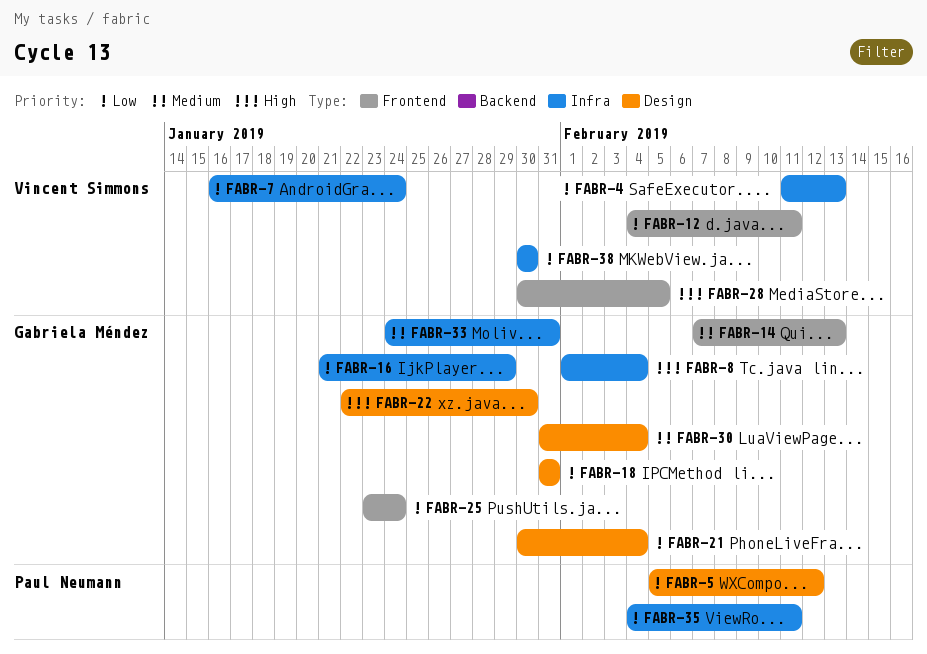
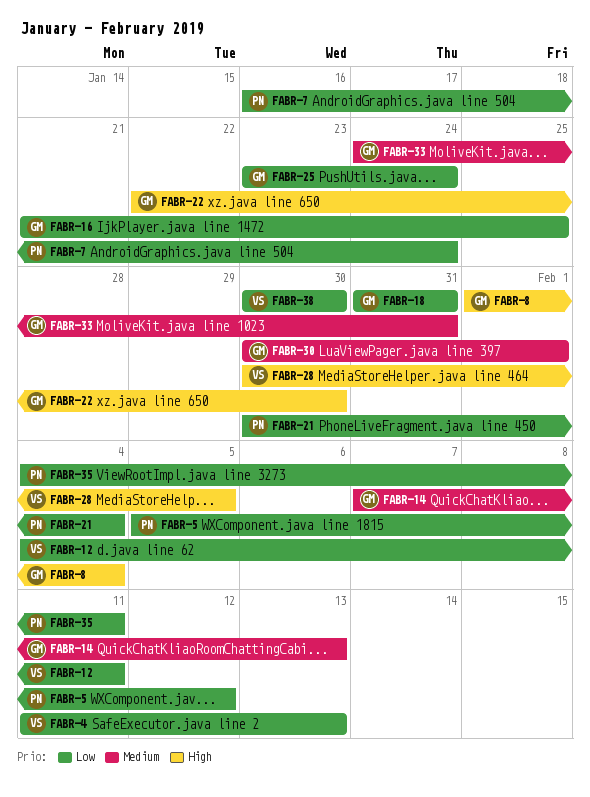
FABR-7, owner: Vincent Simmons -> Paul Neumann
FABR-16, due: Jan 29 -> Jan 25
FABR-21, owner: Gabriela Méndez -> Paul Neumann
FABR-30, start: Jan 31 -> Jan 30
FABR-30, due: Feb 4 -> Feb 1

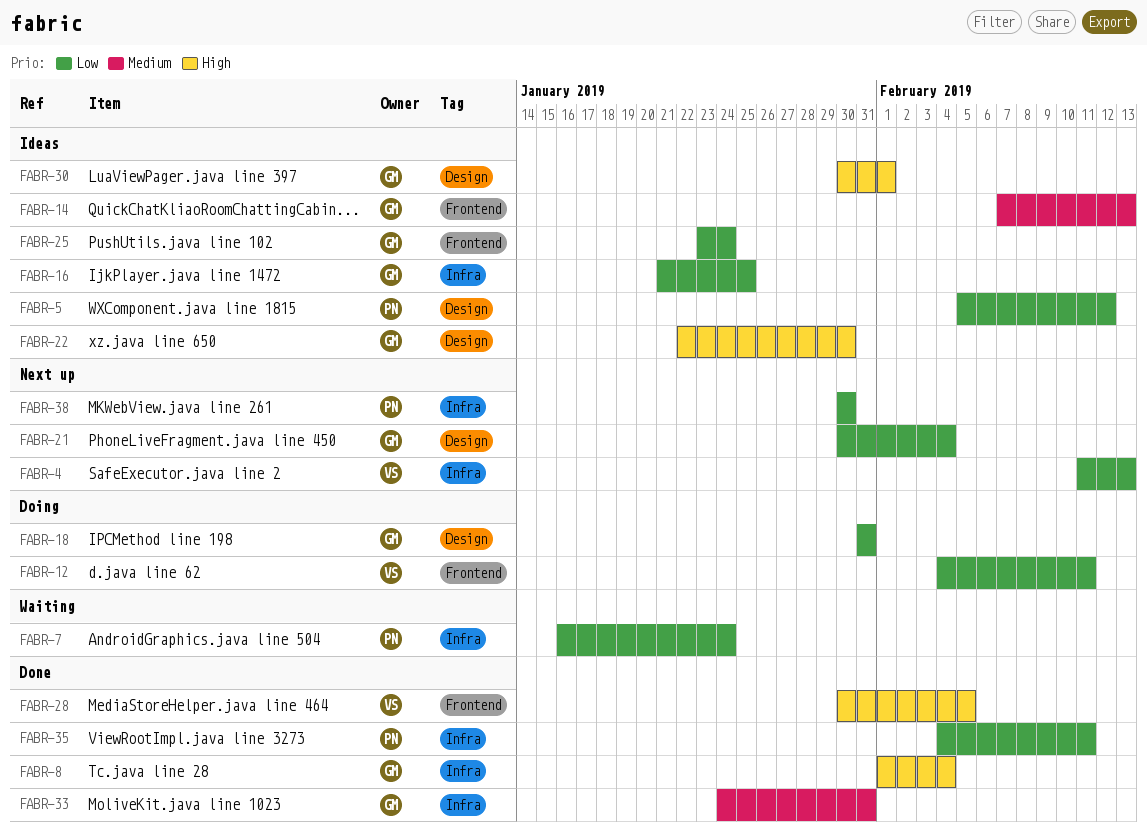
FABR-21, owner: PN -> GM
FABR-30, priority: Medium -> High
FABR-38, owner: VS -> PN

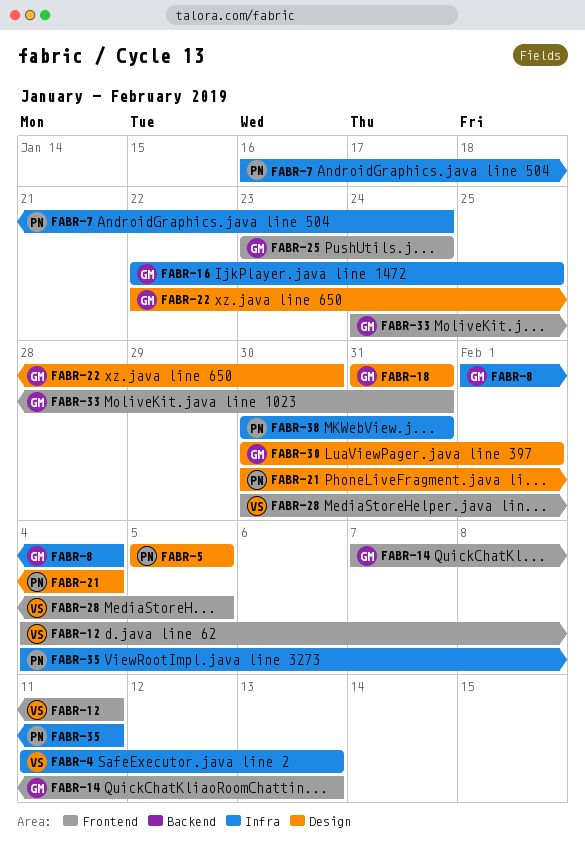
FABR-5, due: Feb 12 -> Feb 5
FABR-16, start: Jan 21 -> Jan 22
FABR-21, owner: GM -> PN
FABR-33, label: Infra -> Frontend
FABR-38, due: Jan 30 -> Jan 31

